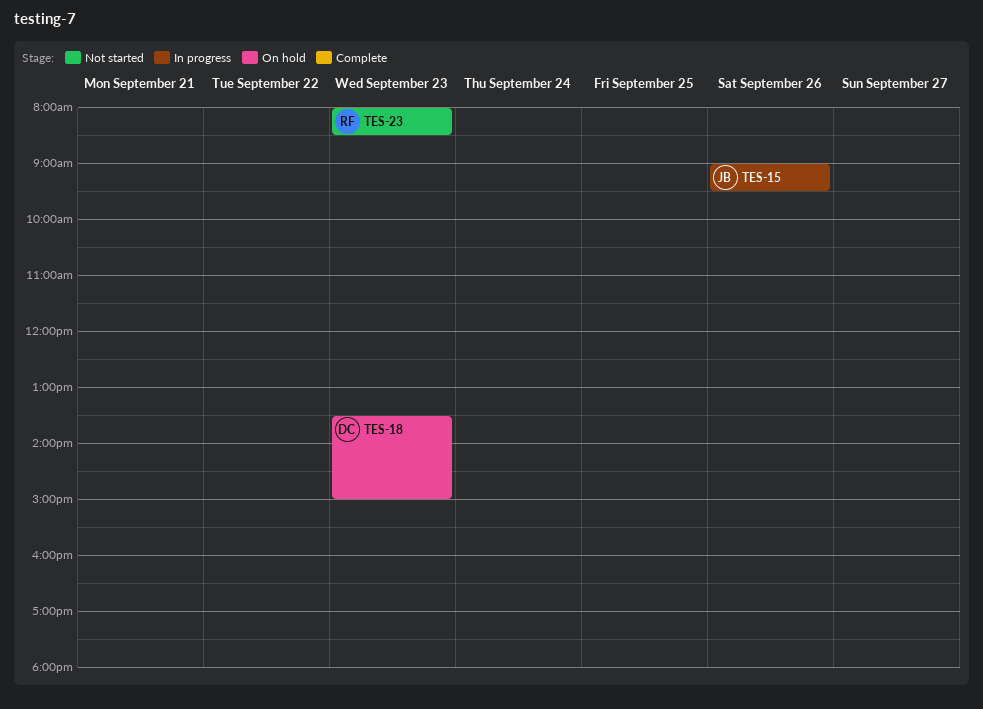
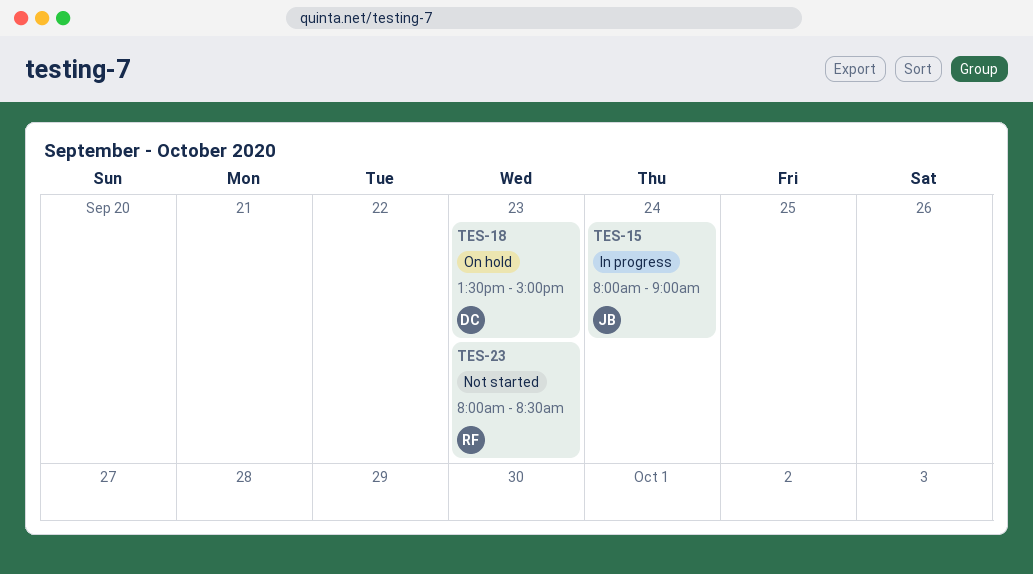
TES-15, day: Sep 26 -> Sep 24
TES-15, begins: 09:00 -> 08:00
TES-15, ends: 09:30 -> 09:00

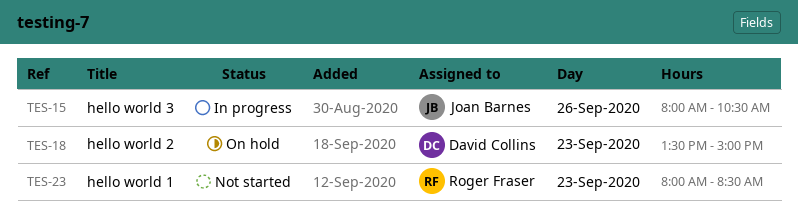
TES-15, day: Sep 24 -> Sep 26
TES-15, ends: 09:00 -> 10:30

